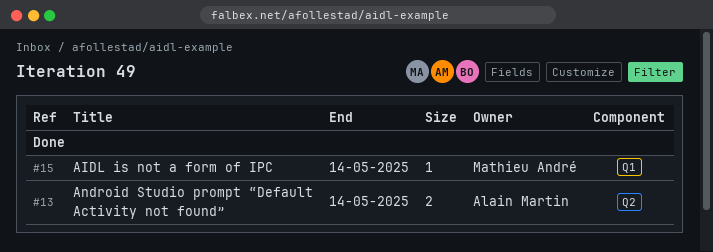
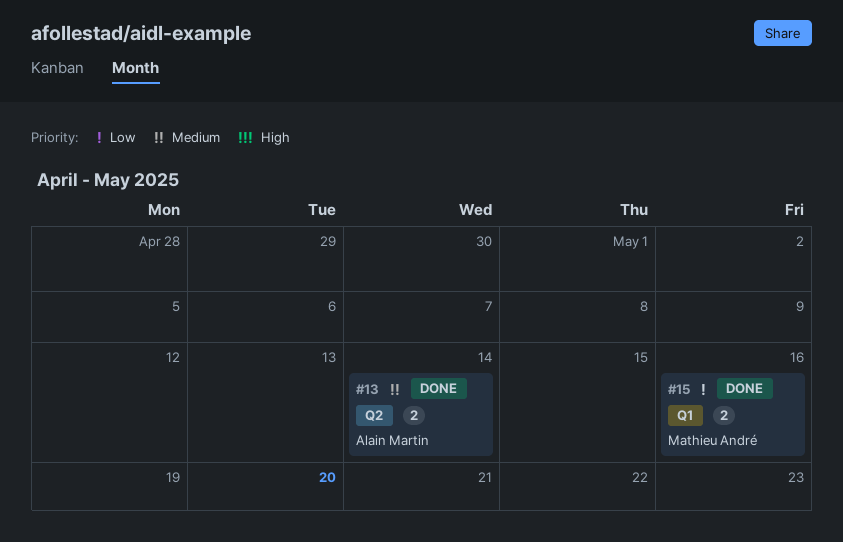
#15, estimate: 1 -> 2
#15, due: May 14 -> May 16

